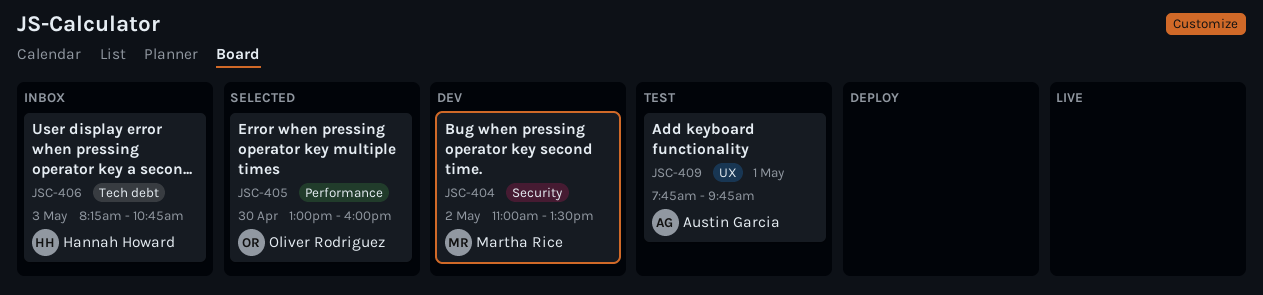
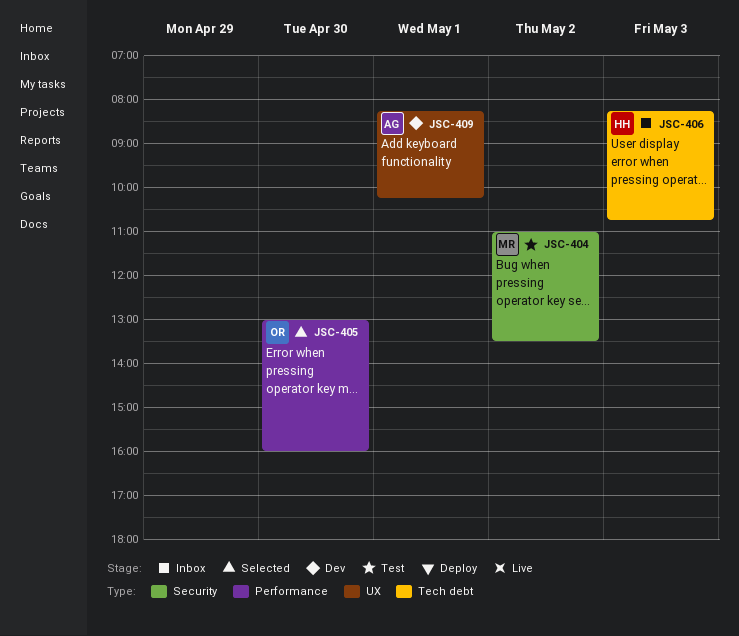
JSC-404, status: Dev -> Test
JSC-409, status: Test -> Dev
JSC-409, begins: 07:45 -> 08:15
JSC-409, ends: 09:45 -> 10:15

